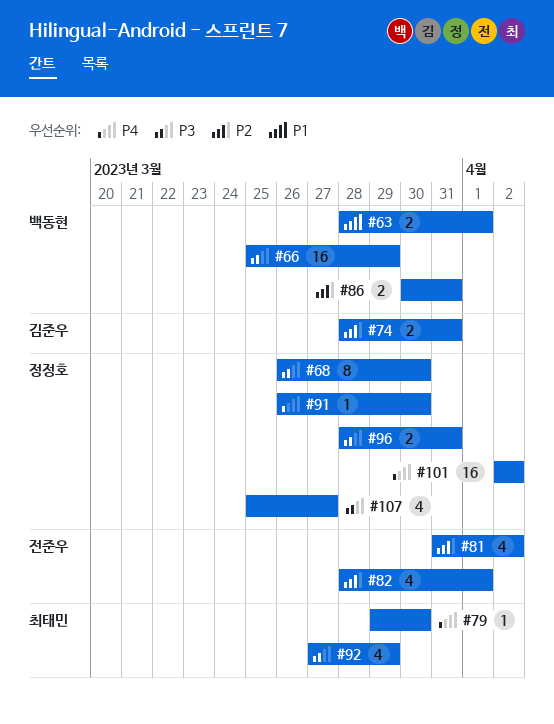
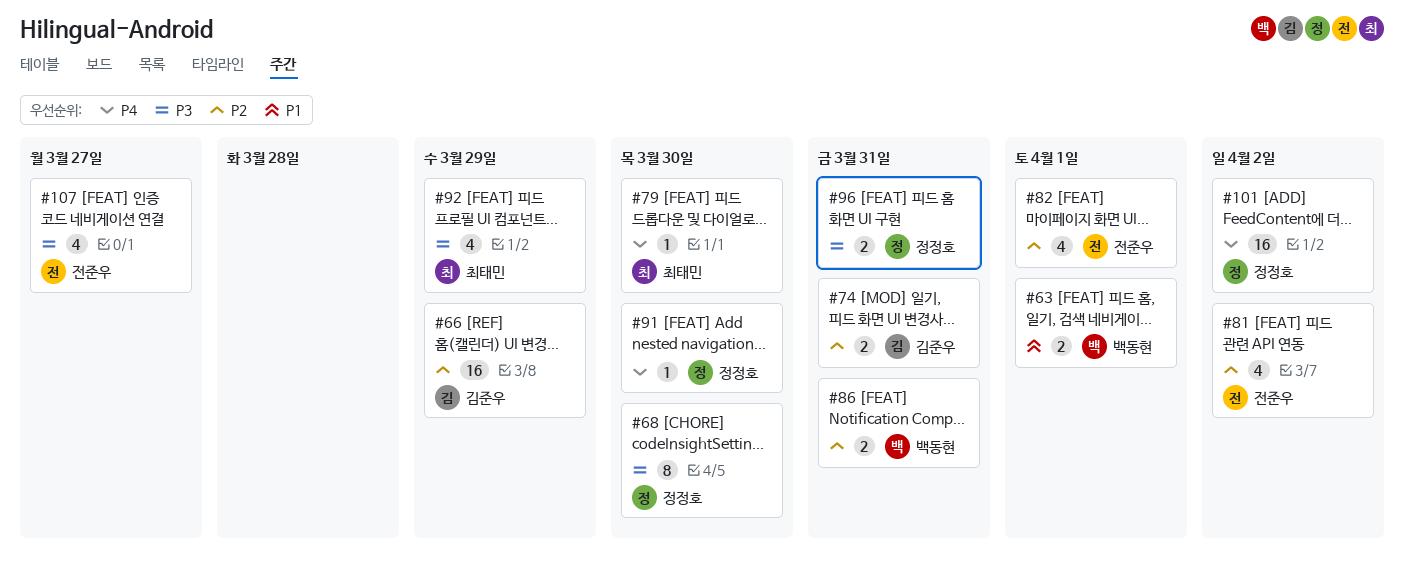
#66, owner: 백동현 -> 김준우
#66, priority: P3 -> P2
#107, owner: 정정호 -> 전준우

